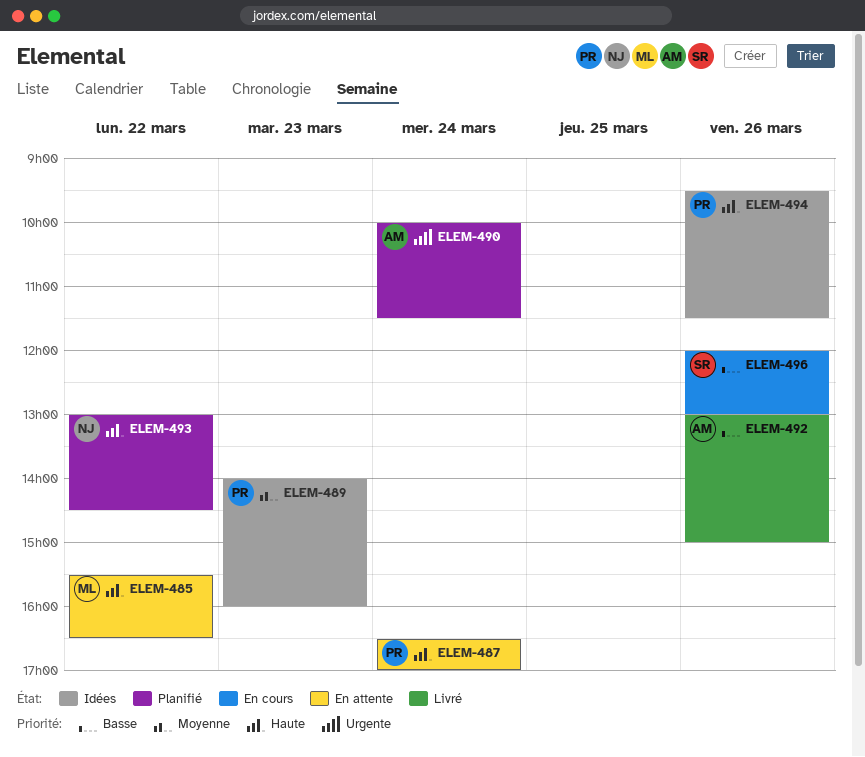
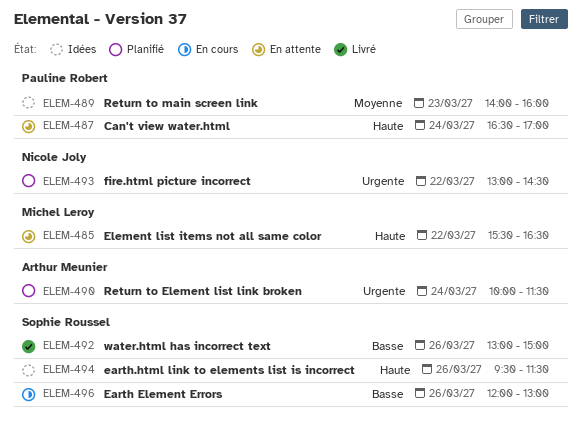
ELEM-492, owner: Arthur Meunier -> Sophie Roussel
ELEM-493, priority: Haute -> Urgente
ELEM-494, owner: Pauline Robert -> Sophie Roussel

